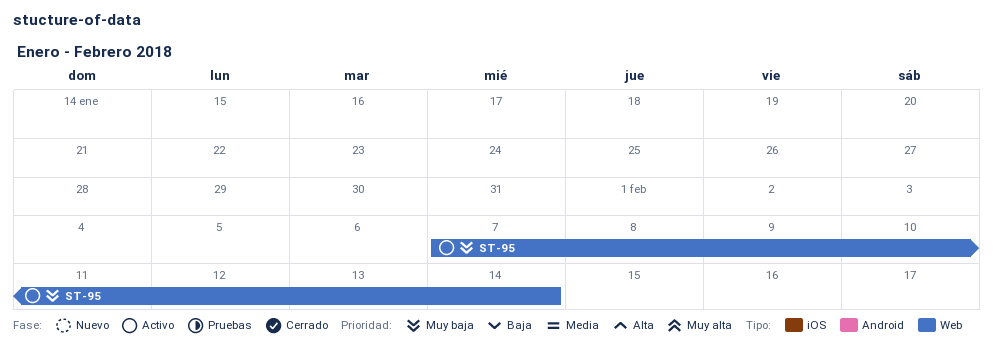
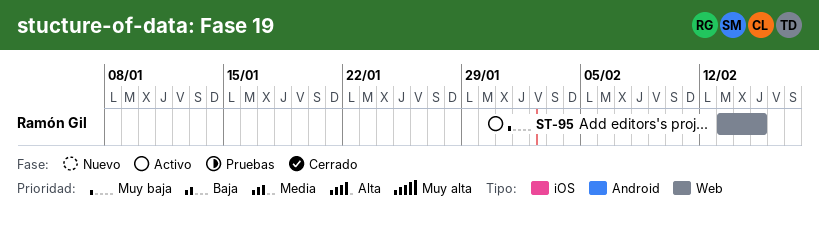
ST-95, start: Feb 7 -> Feb 13
ST-95, due: Feb 14 -> Feb 15

